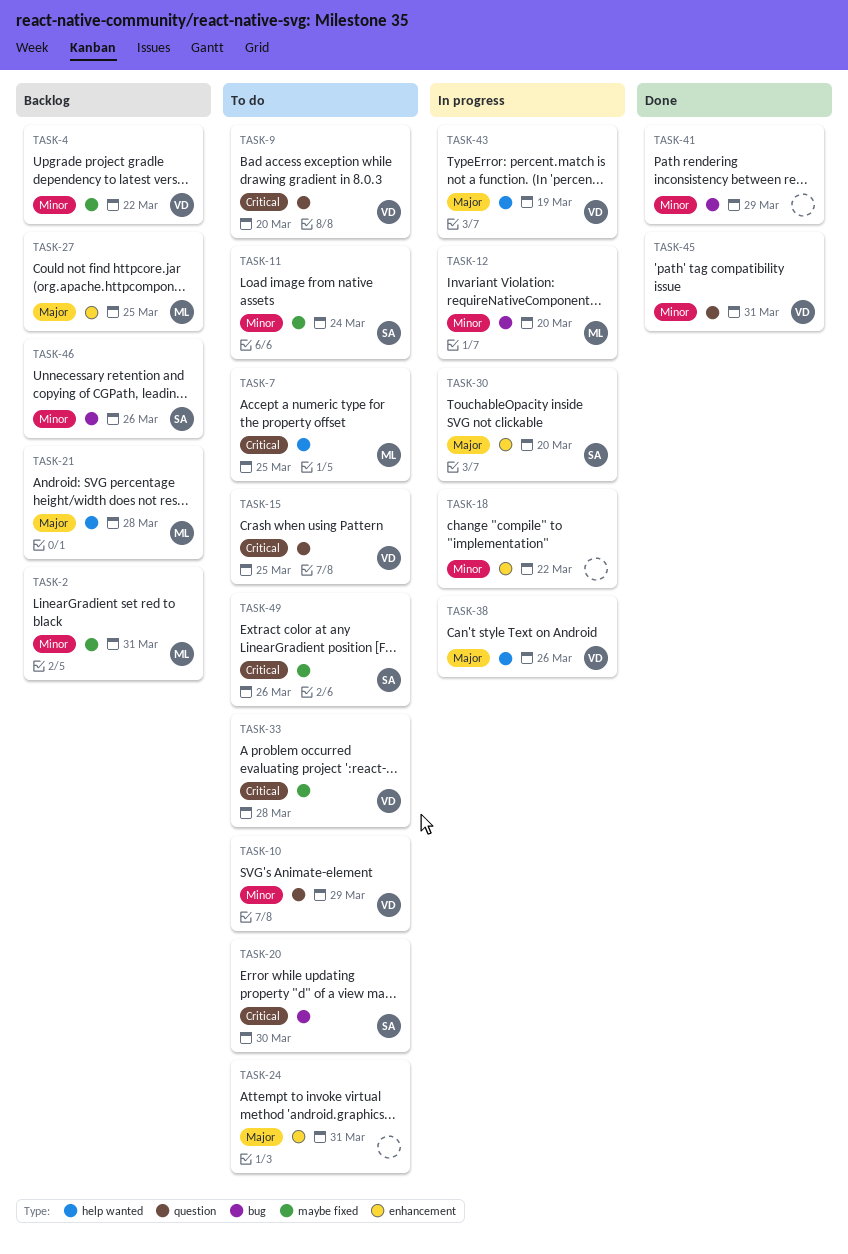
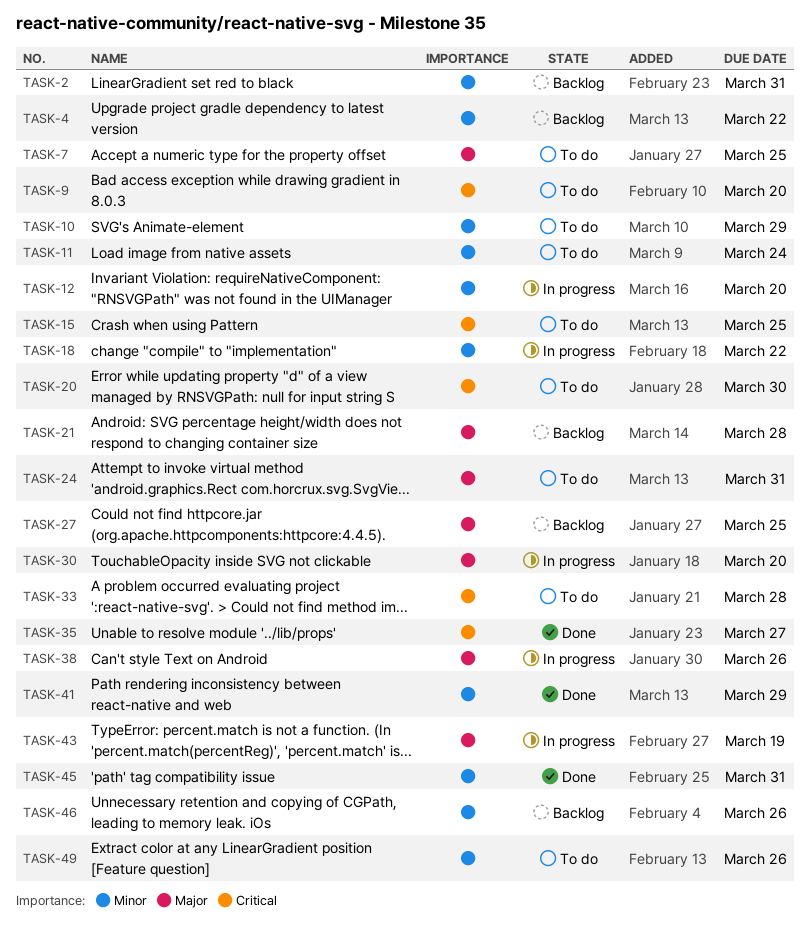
TASK-7, priority: Critical -> Major
TASK-35: none -> present
TASK-49, priority: Critical -> Minor

